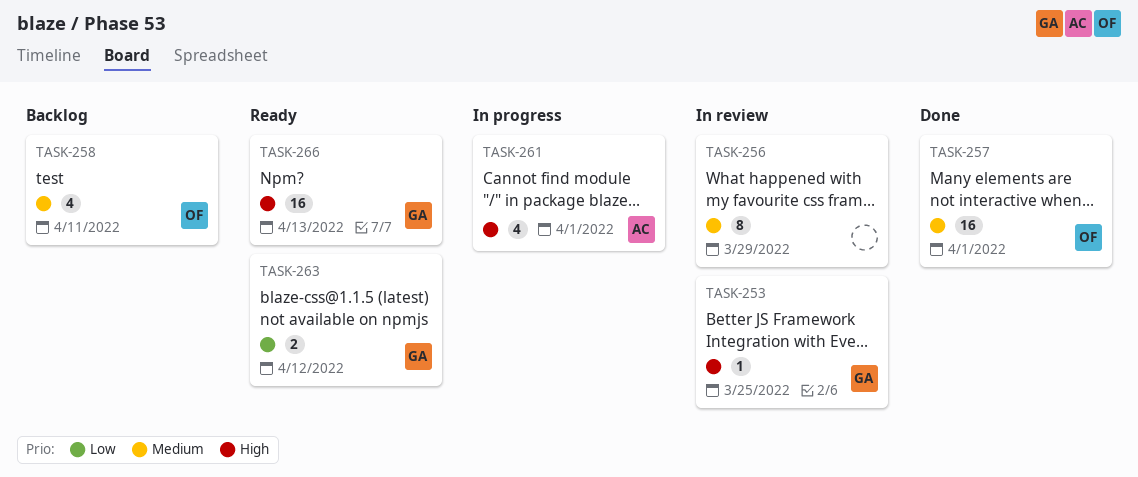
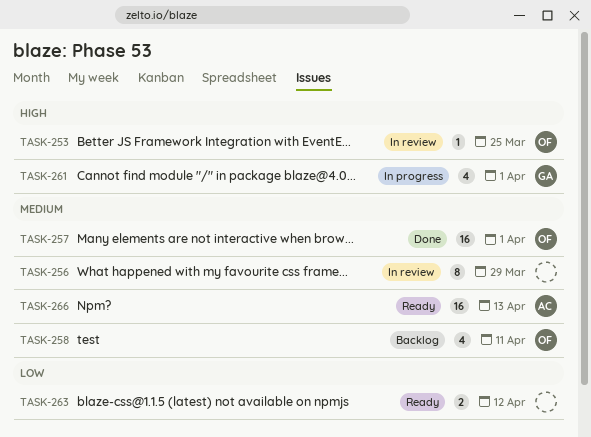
TASK-253, owner: GA -> OF
TASK-261, owner: AC -> GA
TASK-263, owner: GA -> none
TASK-266, owner: GA -> AC
TASK-266, priority: High -> Medium

